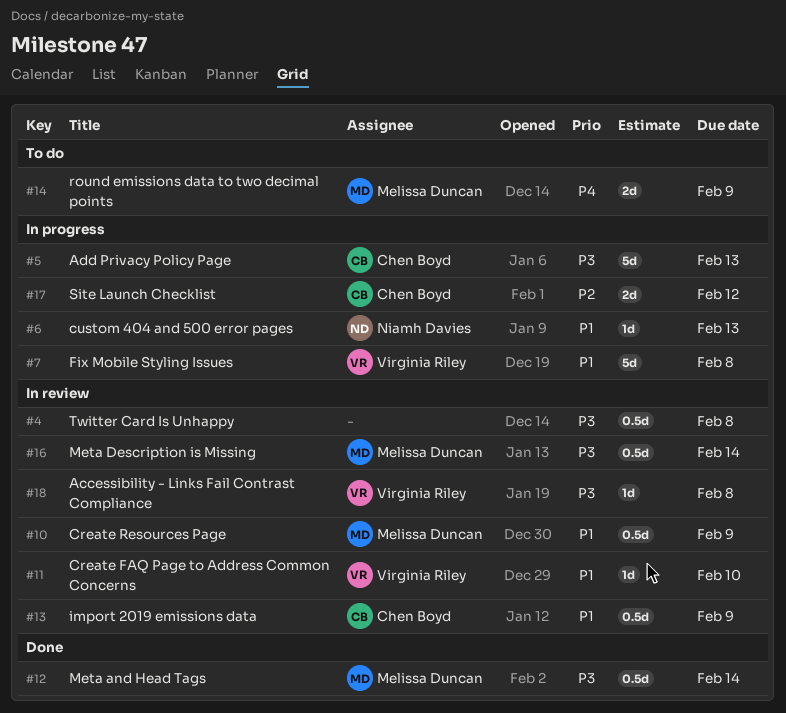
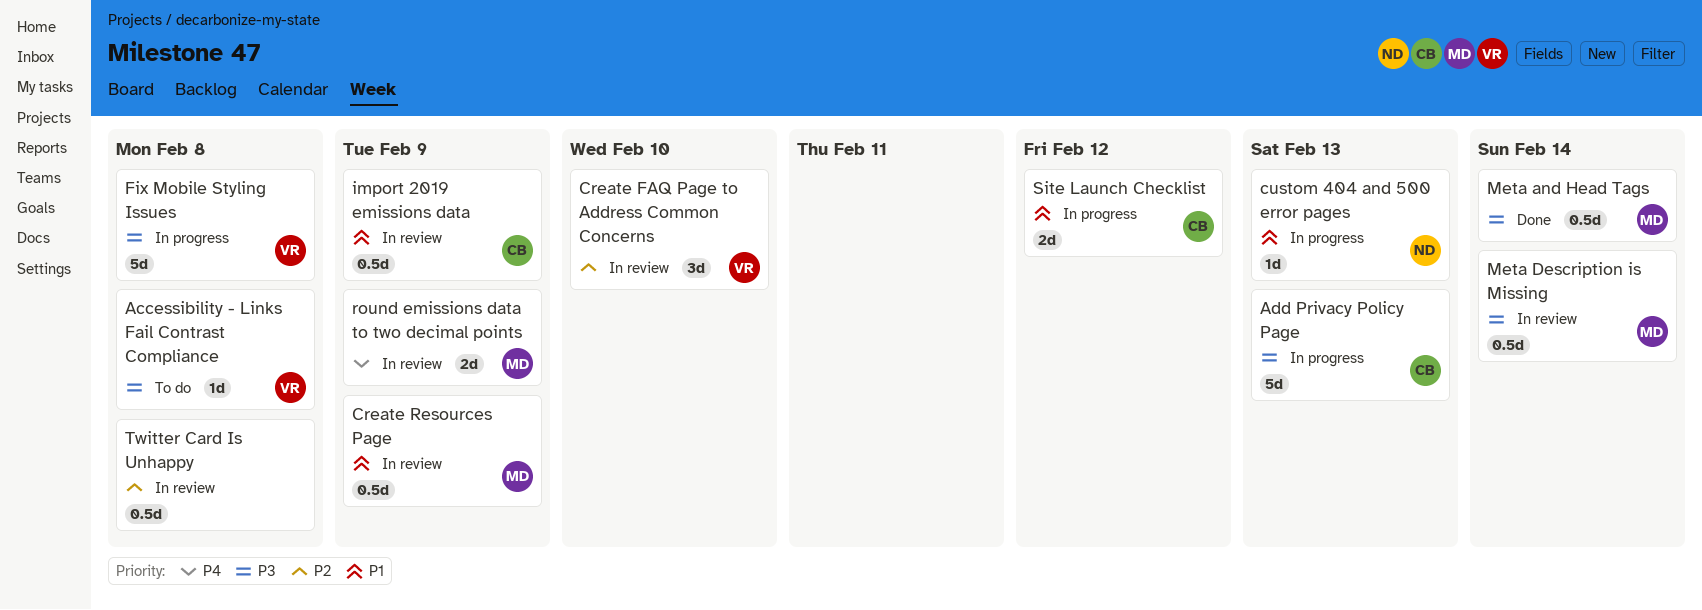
Accessibility - Links Fail Contrast Compliance, status: In review -> To do
Create FAQ Page to Address Common Concerns, priority: P1 -> P2
Create FAQ Page to Address Common Concerns, estimate: 1d -> 3d
Fix Mobile Styling Issues, priority: P1 -> P3
round emissions data to two decimal points, status: To do -> In review
Site Launch Checklist, priority: P2 -> P1
Twitter Card Is Unhappy, priority: P3 -> P2

